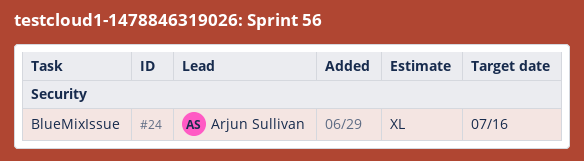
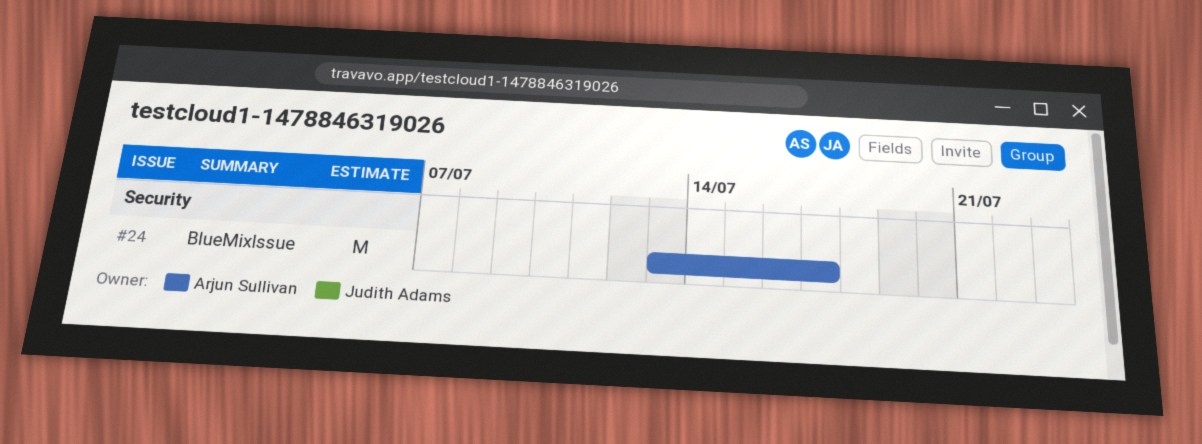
#24, estimate: XL -> M
#24, due: Jul 16 -> Jul 17

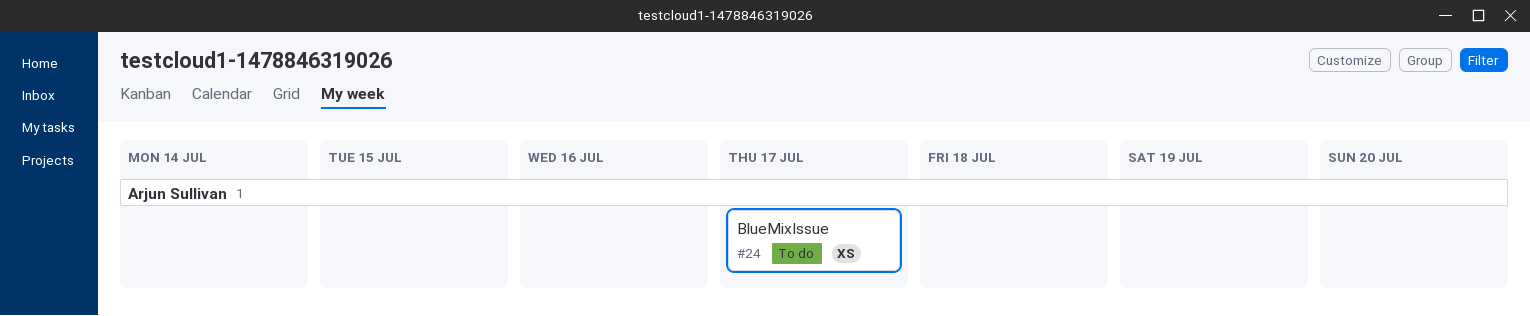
#24, estimate: M -> XS

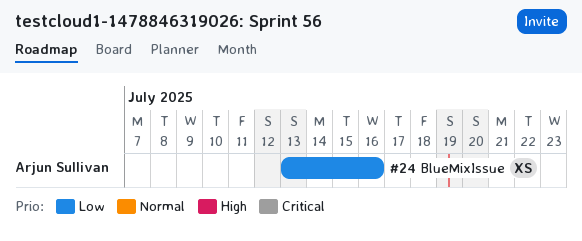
#24, due: Jul 17 -> Jul 16

